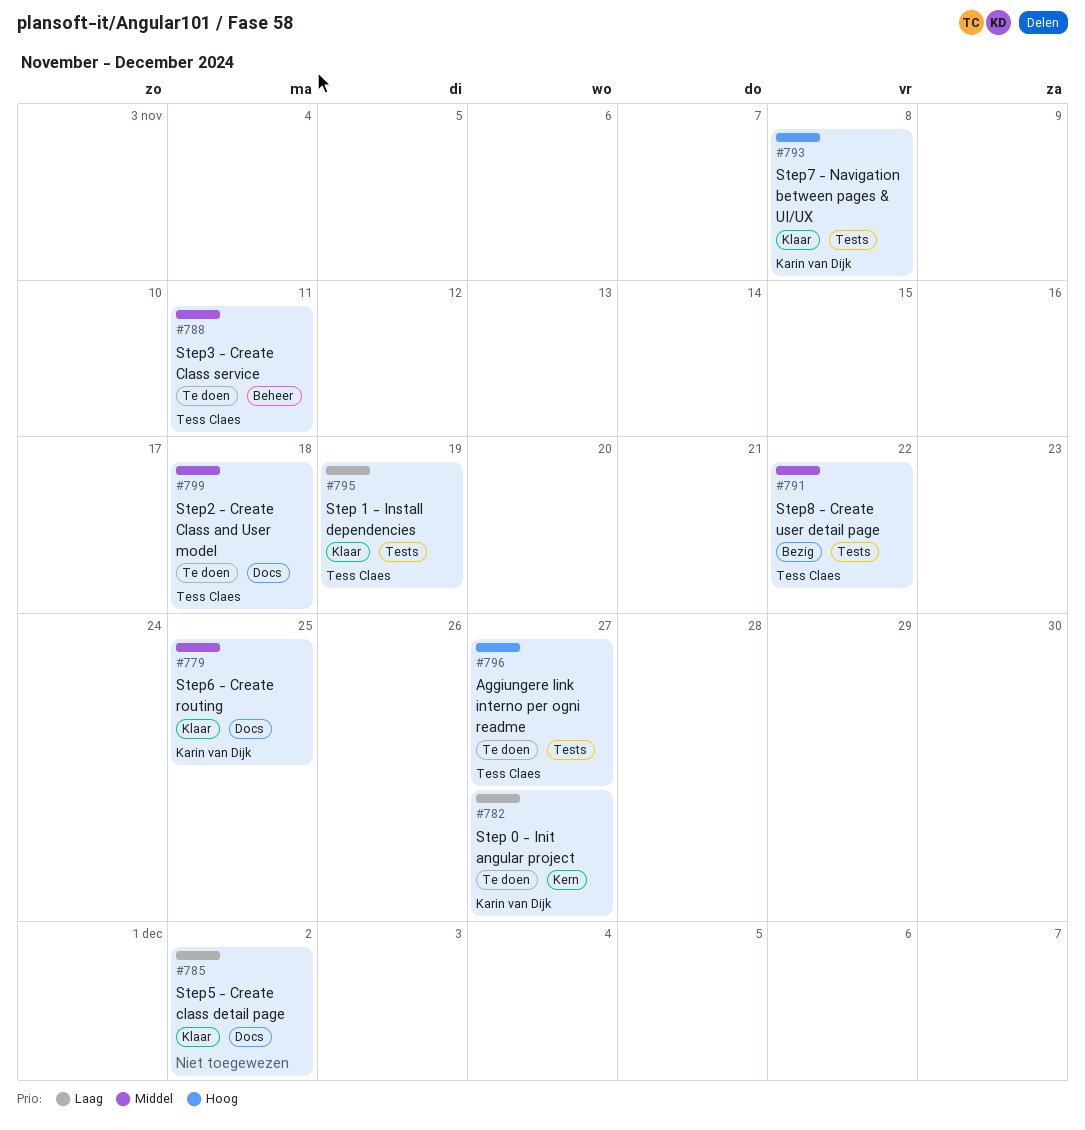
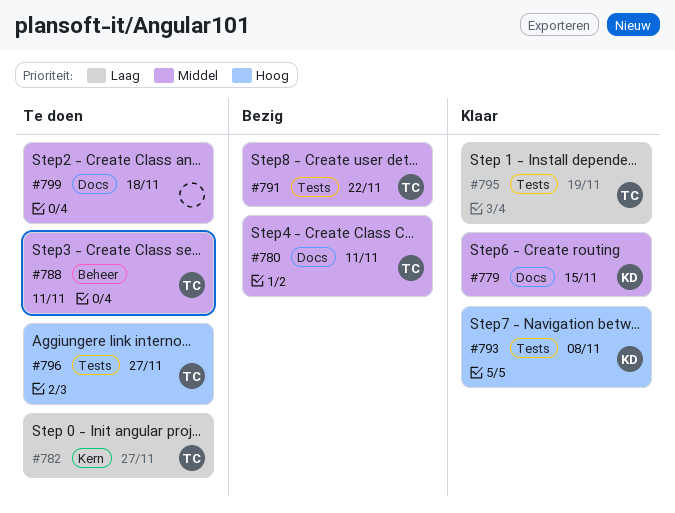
#779, due: Nov 25 -> Nov 15
#780: none -> present
#782, owner: Karin van Dijk -> Tess Claes
#785: present -> none
#799, owner: Tess Claes -> none

